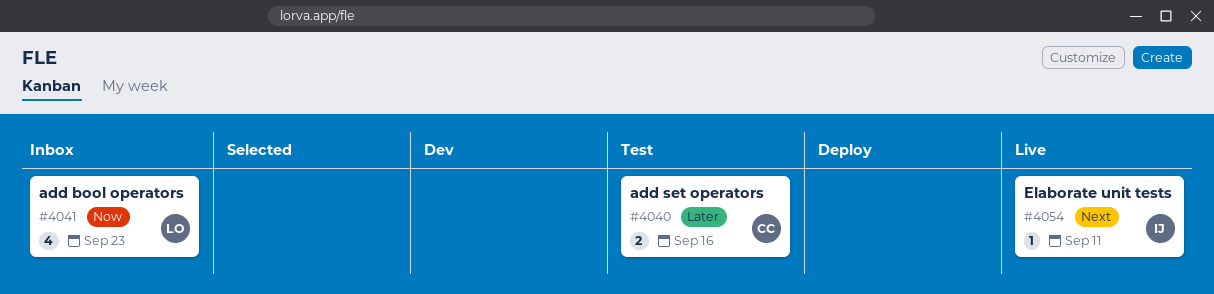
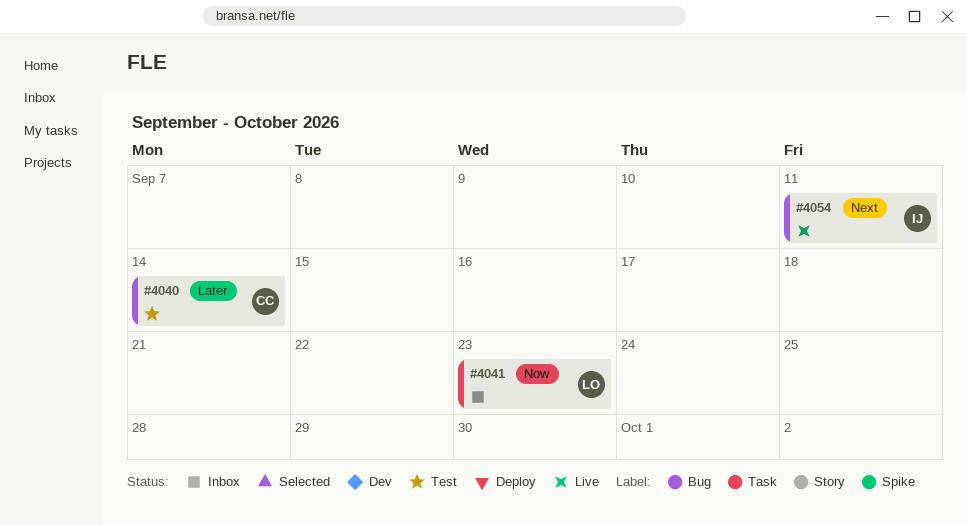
#4040, due: Sep 16 -> Sep 14

